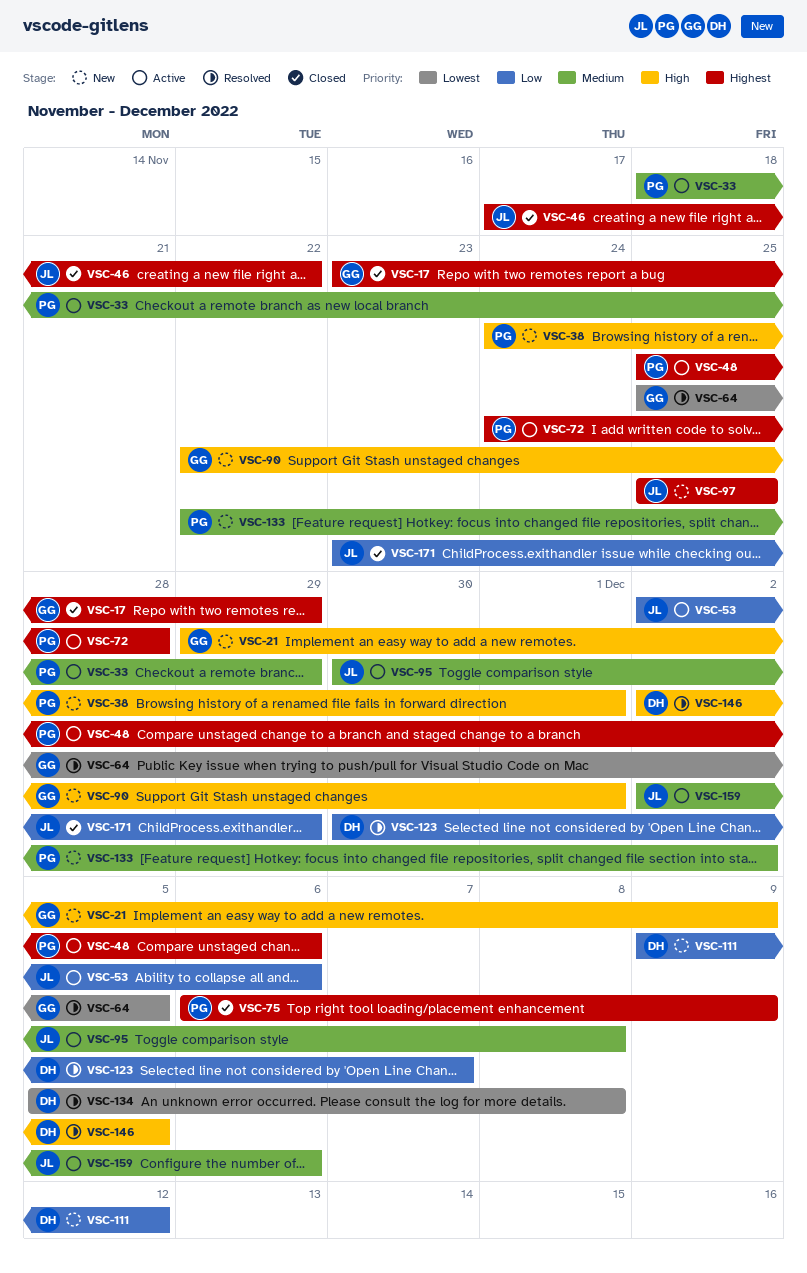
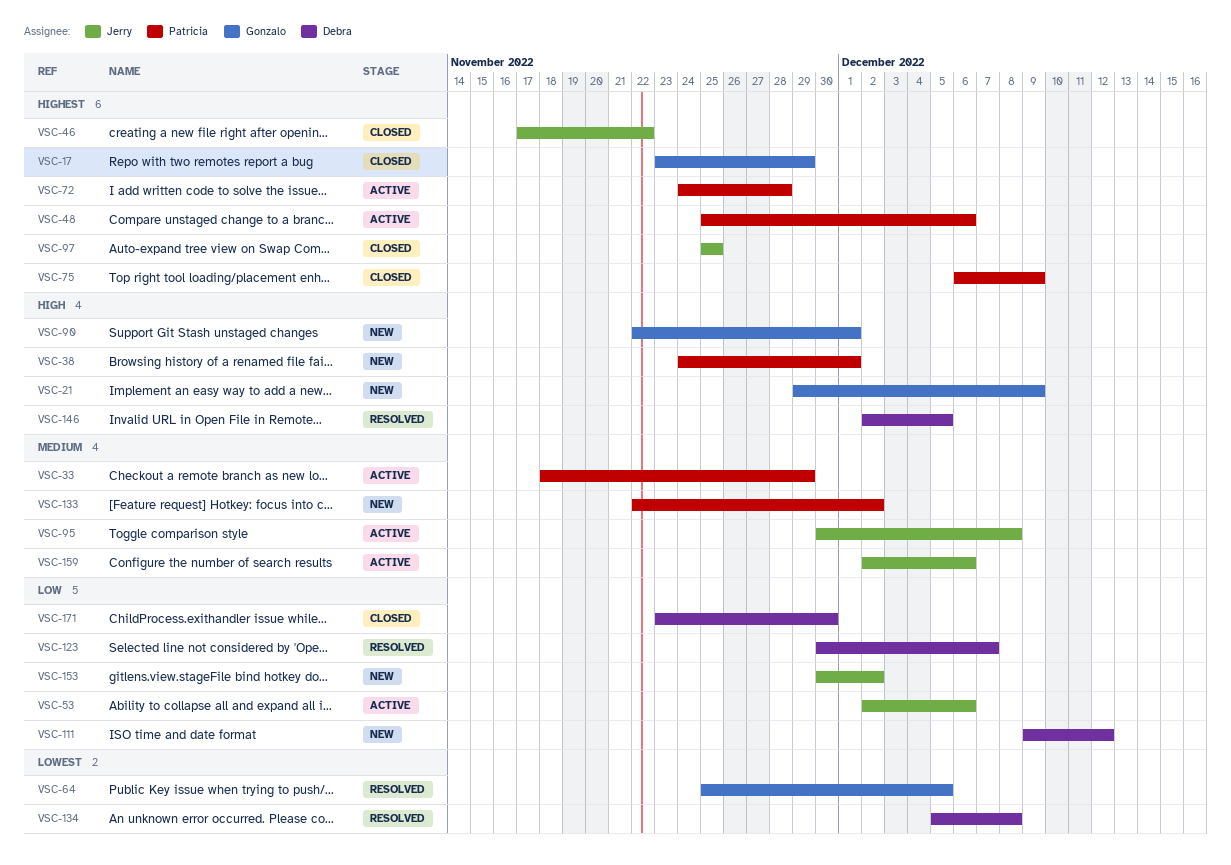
VSC-97, status: New -> Closed
VSC-153: none -> present
VSC-171, owner: Jerry -> Debra
VSC-171, due: Nov 29 -> Nov 30

